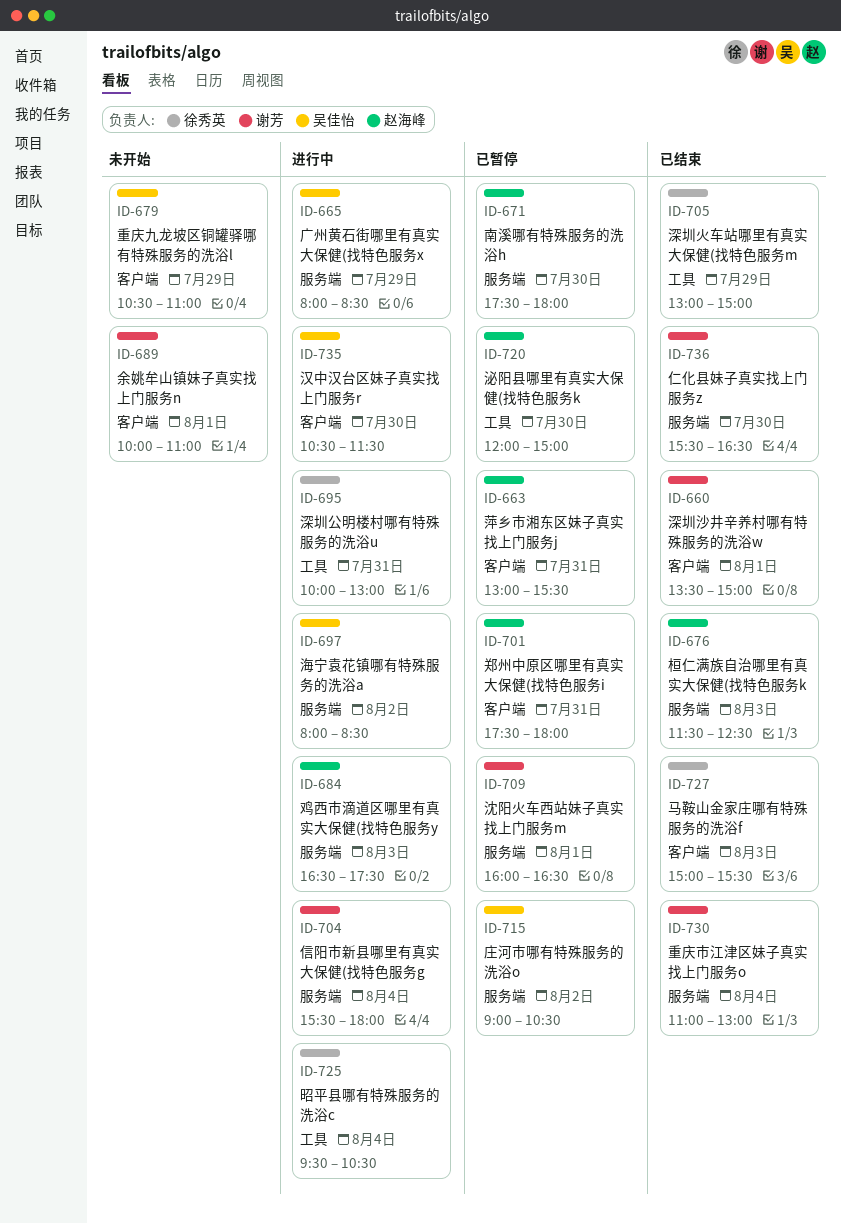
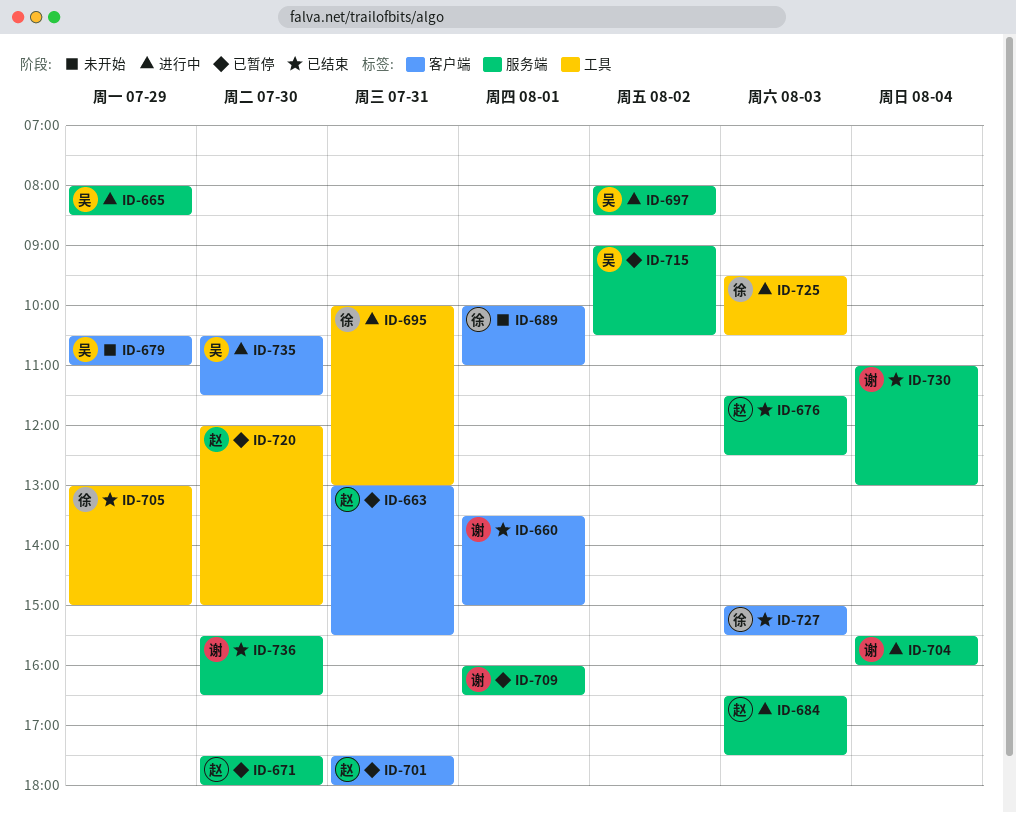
ID-689, owner: 谢芳 -> 徐秀英
ID-704, ends: 18:00 -> 16:00
ID-725, day: Aug 4 -> Aug 3

